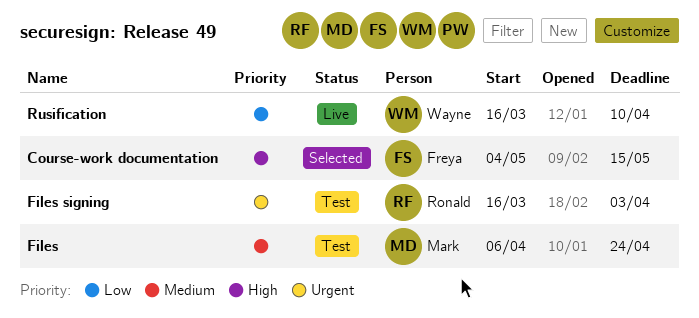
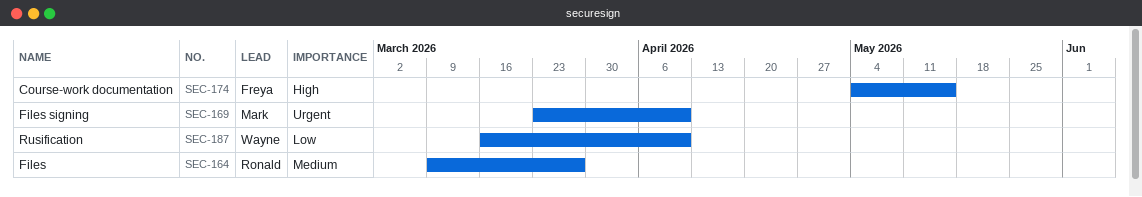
Files, owner: Mark -> Ronald
Files, start: Apr 6 -> Mar 9
Files, due: Apr 24 -> Mar 27
Files signing, owner: Ronald -> Mark
Files signing, start: Mar 16 -> Mar 23
Files signing, due: Apr 3 -> Apr 10

